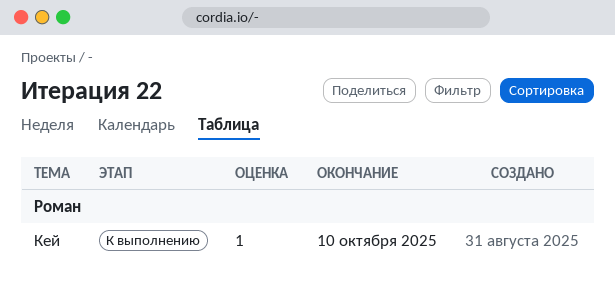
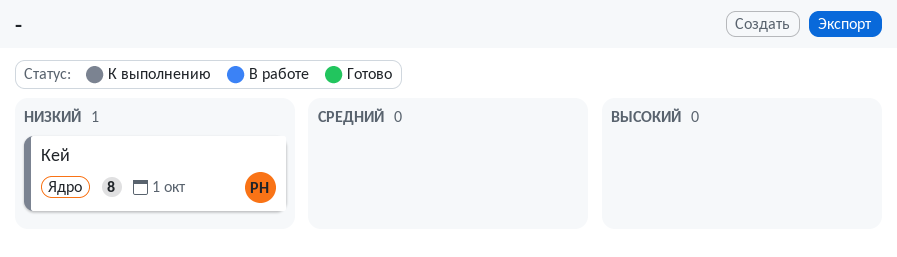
Кей, estimate: 1 -> 8
Кей, due: Oct 10 -> Oct 1

